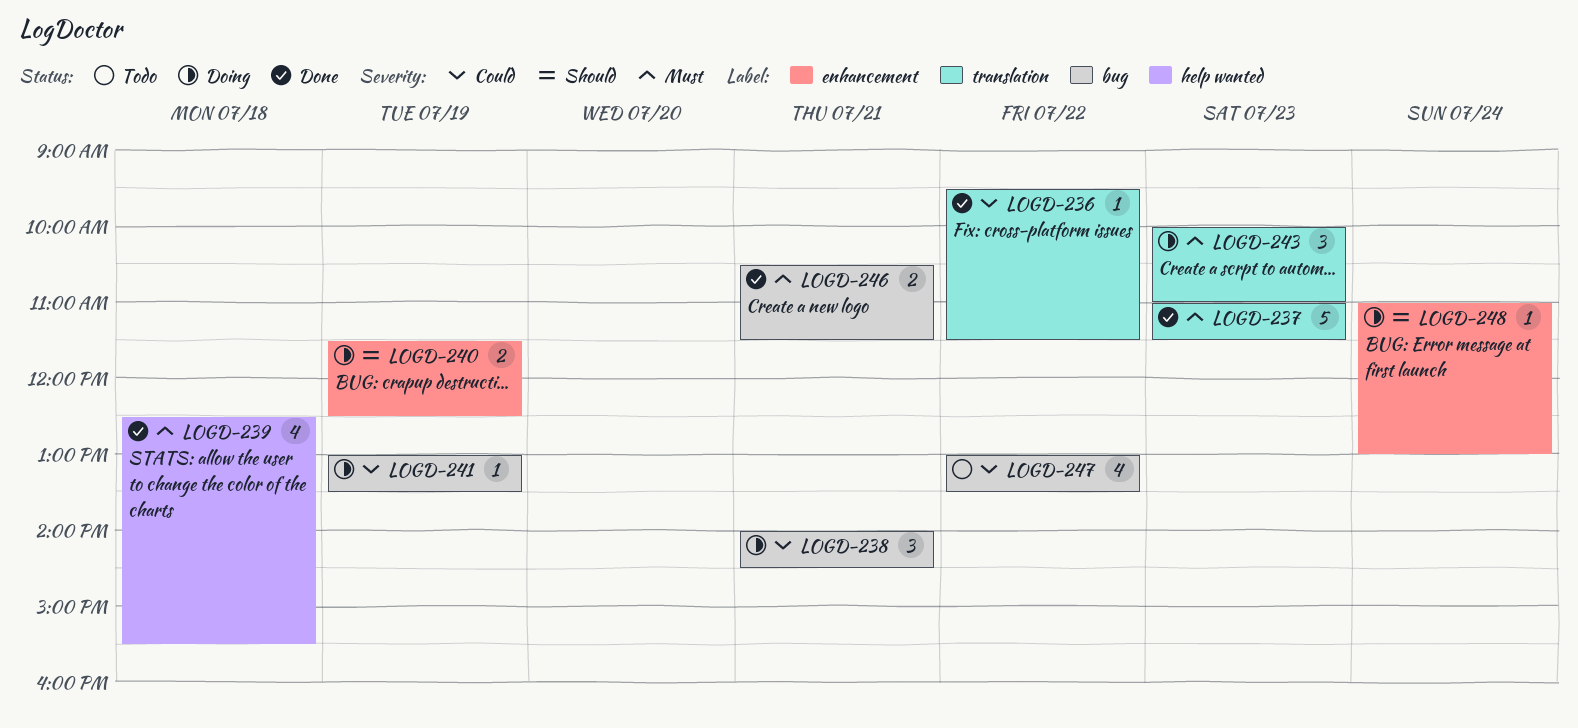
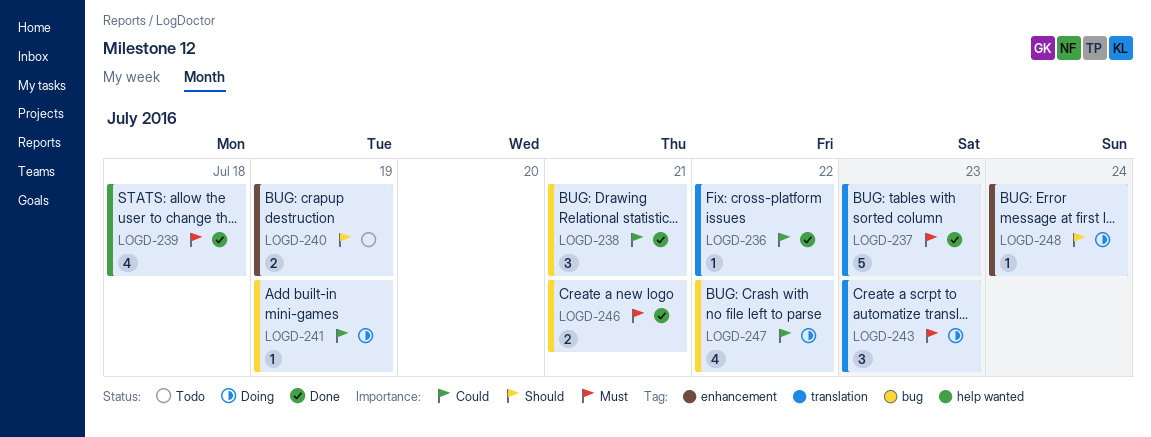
LOGD-238, status: Doing -> Done
LOGD-240, status: Doing -> Todo
LOGD-247, status: Todo -> Doing

